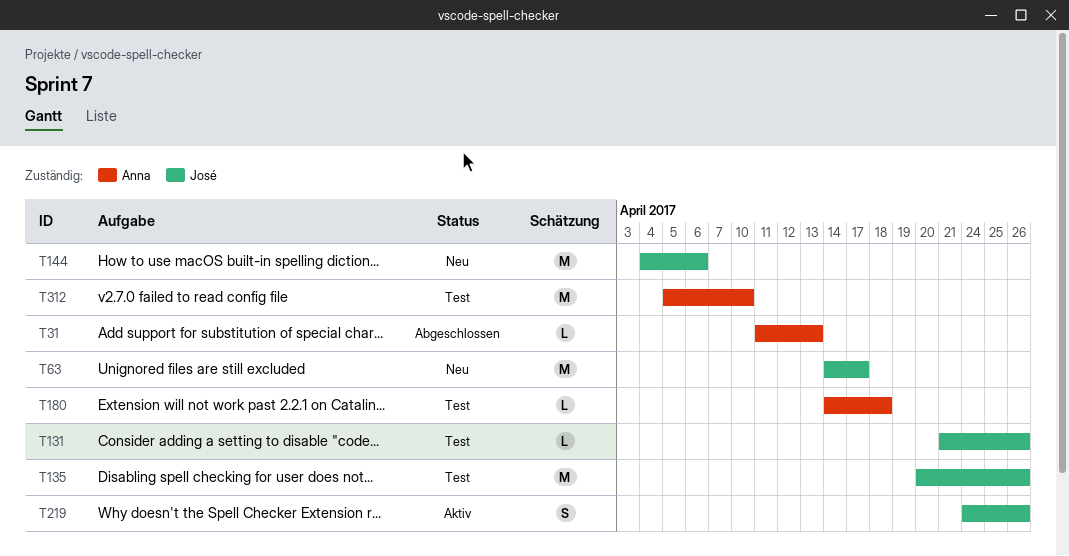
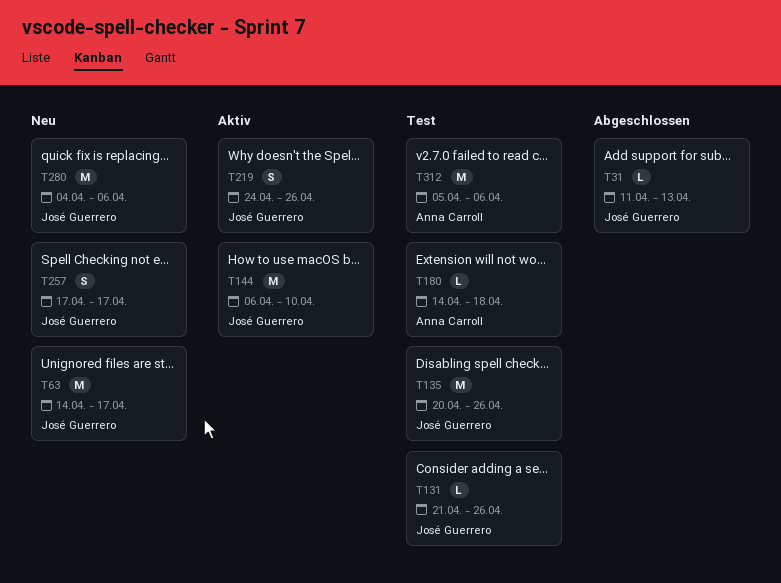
T31, owner: Anna Carroll -> José Guerrero
T144, status: Neu -> Aktiv
T144, start: Apr 4 -> Apr 6
T144, due: Apr 6 -> Apr 10
T257: none -> present
T280: none -> present
T312, due: Apr 10 -> Apr 6

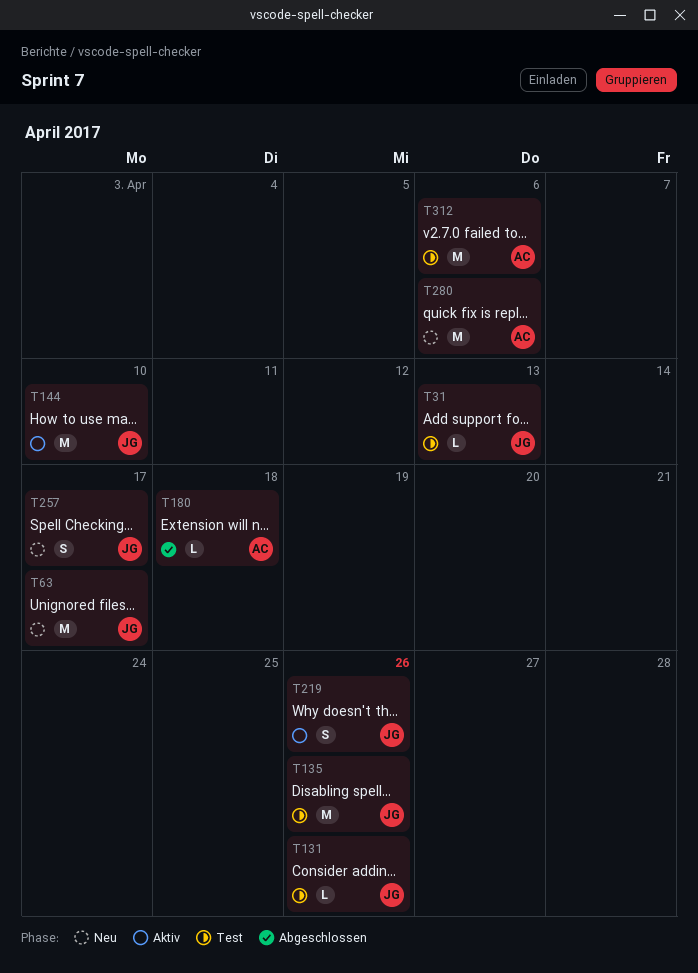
T31, status: Abgeschlossen -> Test
T180, status: Test -> Abgeschlossen
T280, owner: José Guerrero -> Anna Carroll

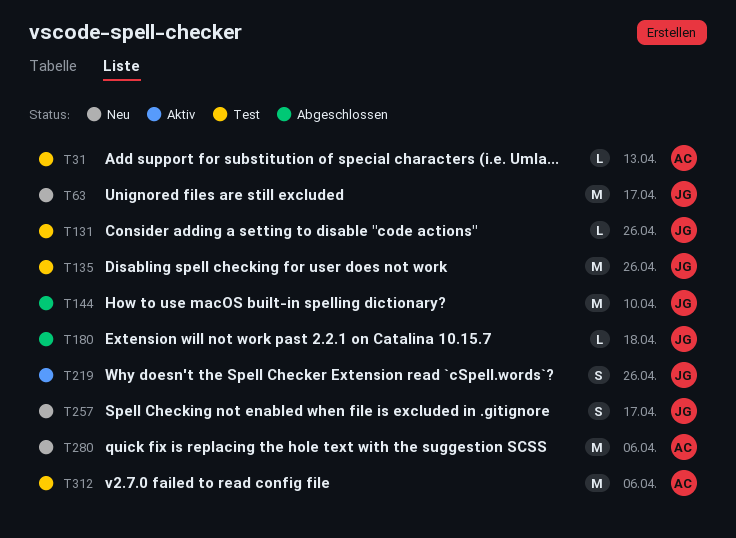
T31, owner: JG -> AC
T144, status: Aktiv -> Abgeschlossen
T180, owner: AC -> JG

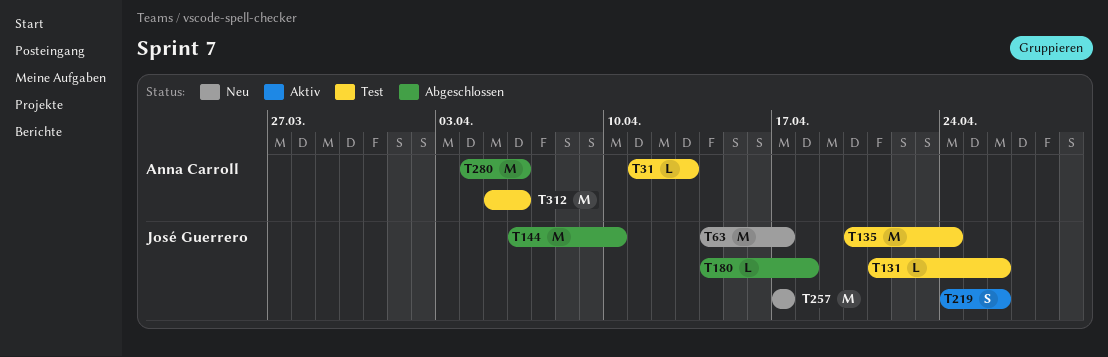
T135, due: Apr 26 -> Apr 24
T257, estimate: S -> M
T280, status: Neu -> Abgeschlossen

